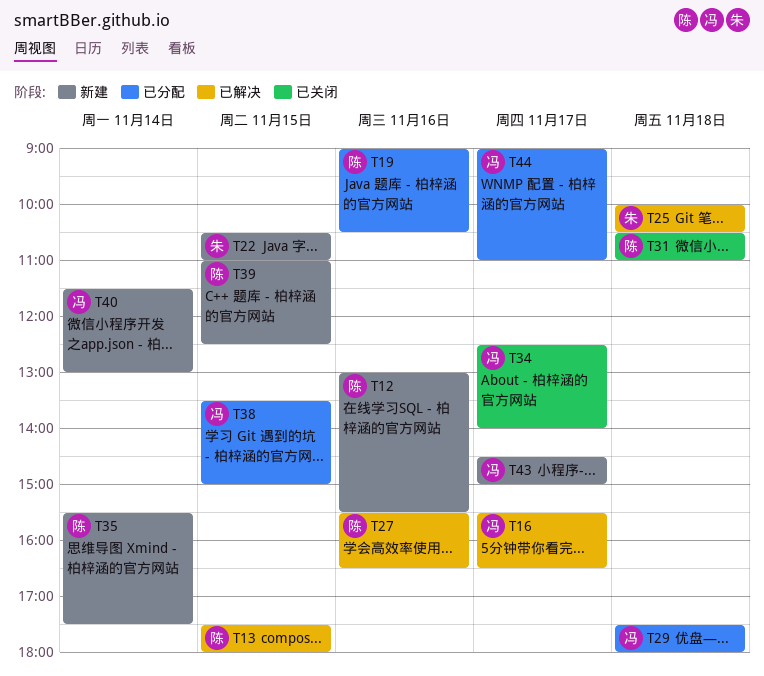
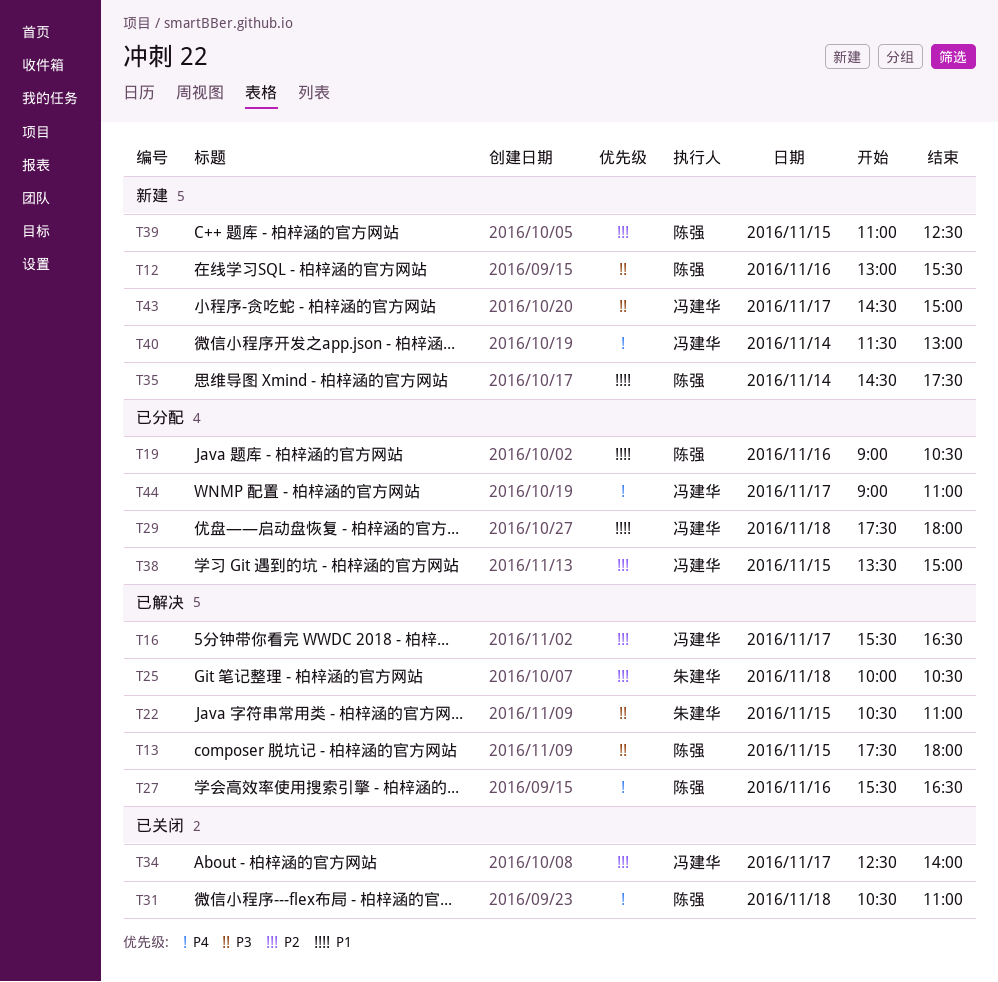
T22, status: 新建 -> 已解决
T35, begins: 15:30 -> 14:30

